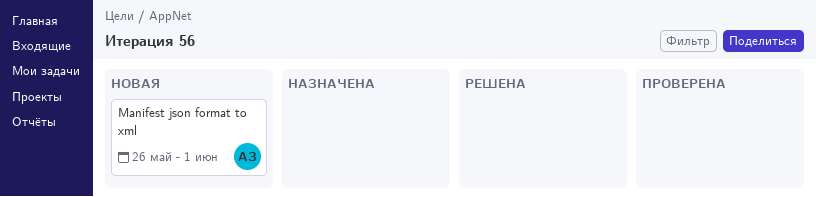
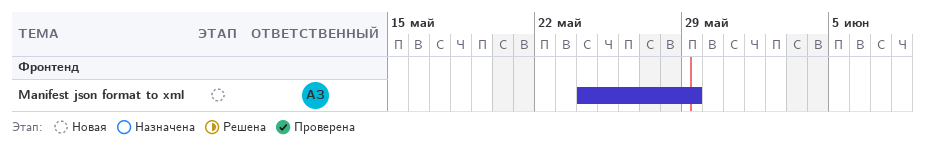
Manifest json format to xml, start: May 26 -> May 24
Manifest json format to xml, due: Jun 1 -> May 29

